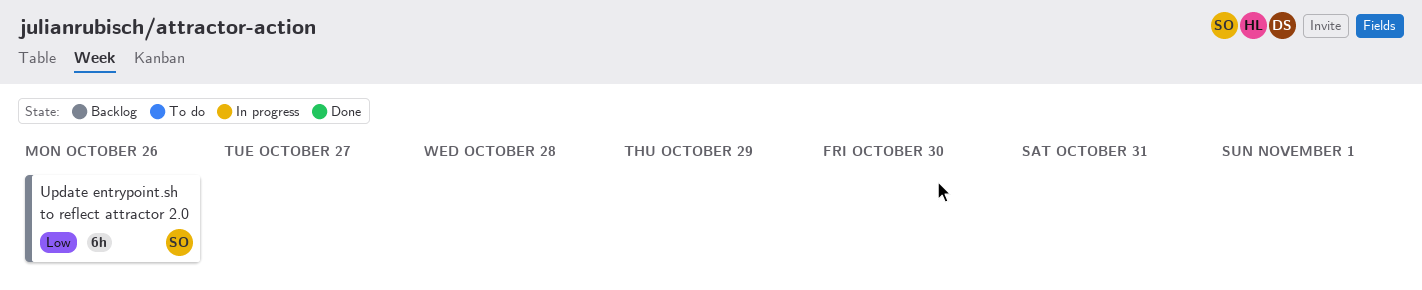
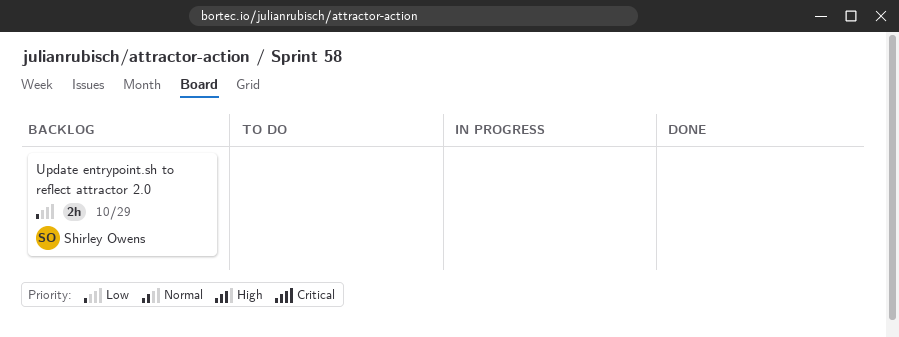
Update entrypoint.sh to reflect attractor 2.0, estimate: 6h -> 2h
Update entrypoint.sh to reflect attractor 2.0, due: Oct 26 -> Oct 29

